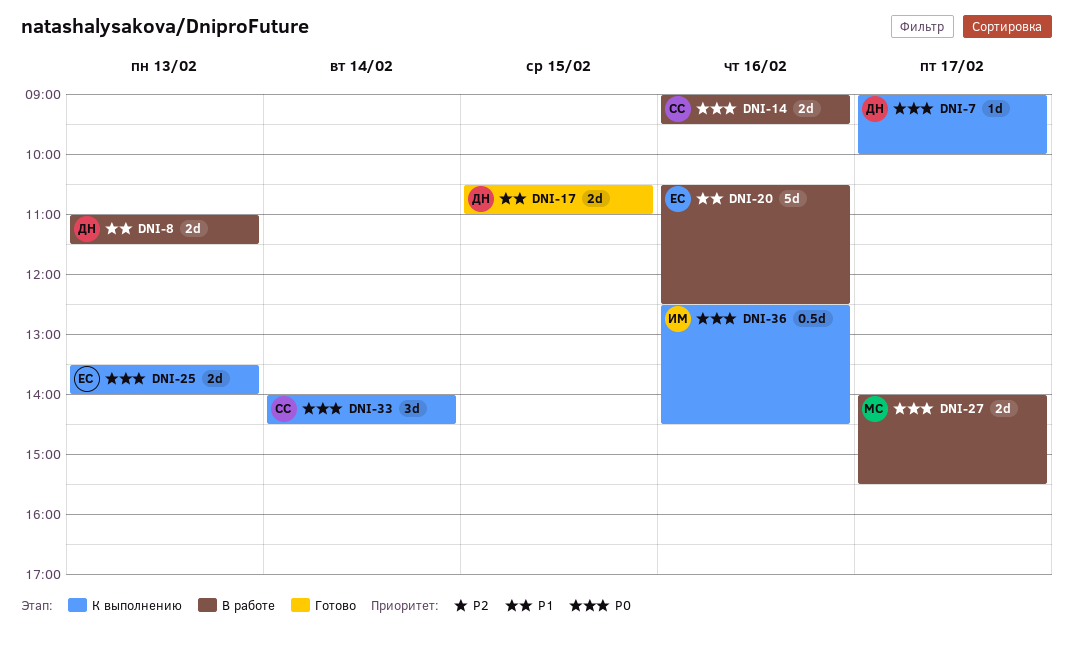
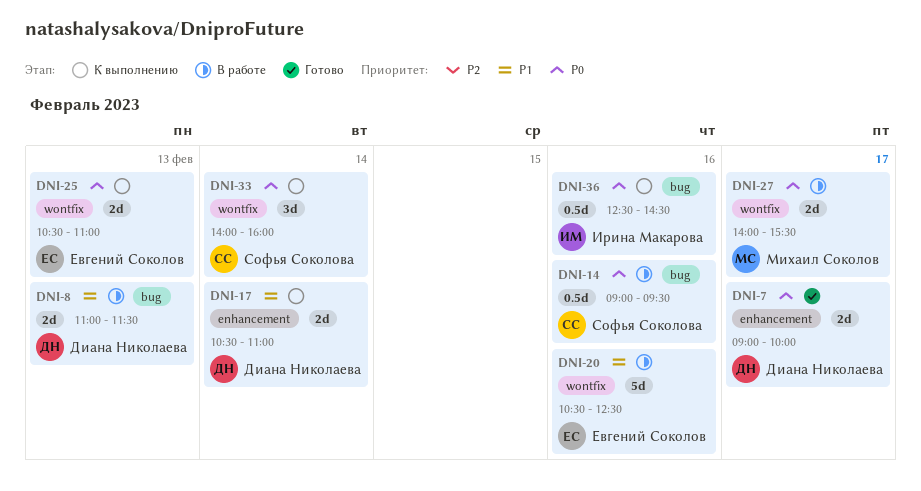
DNI-7, status: К выполнению -> Готово
DNI-7, estimate: 1d -> 2d
DNI-14, estimate: 2d -> 0.5d
DNI-17, status: Готово -> К выполнению
DNI-17, day: Feb 15 -> Feb 14
DNI-25, begins: 13:30 -> 10:30
DNI-25, ends: 14:00 -> 11:00
DNI-33, ends: 14:30 -> 16:00

